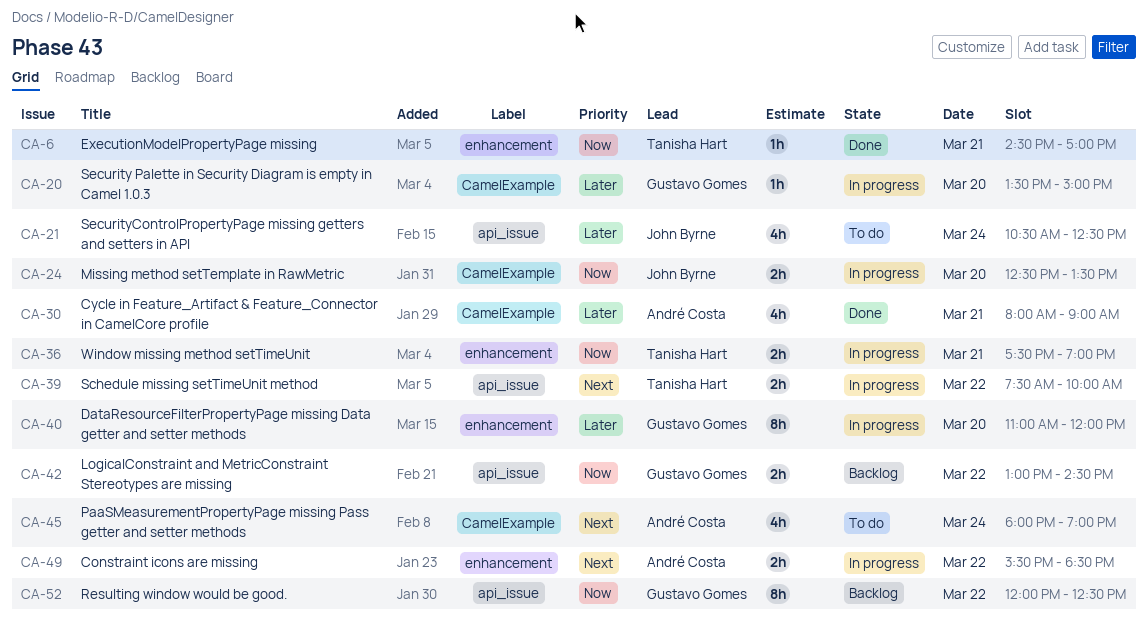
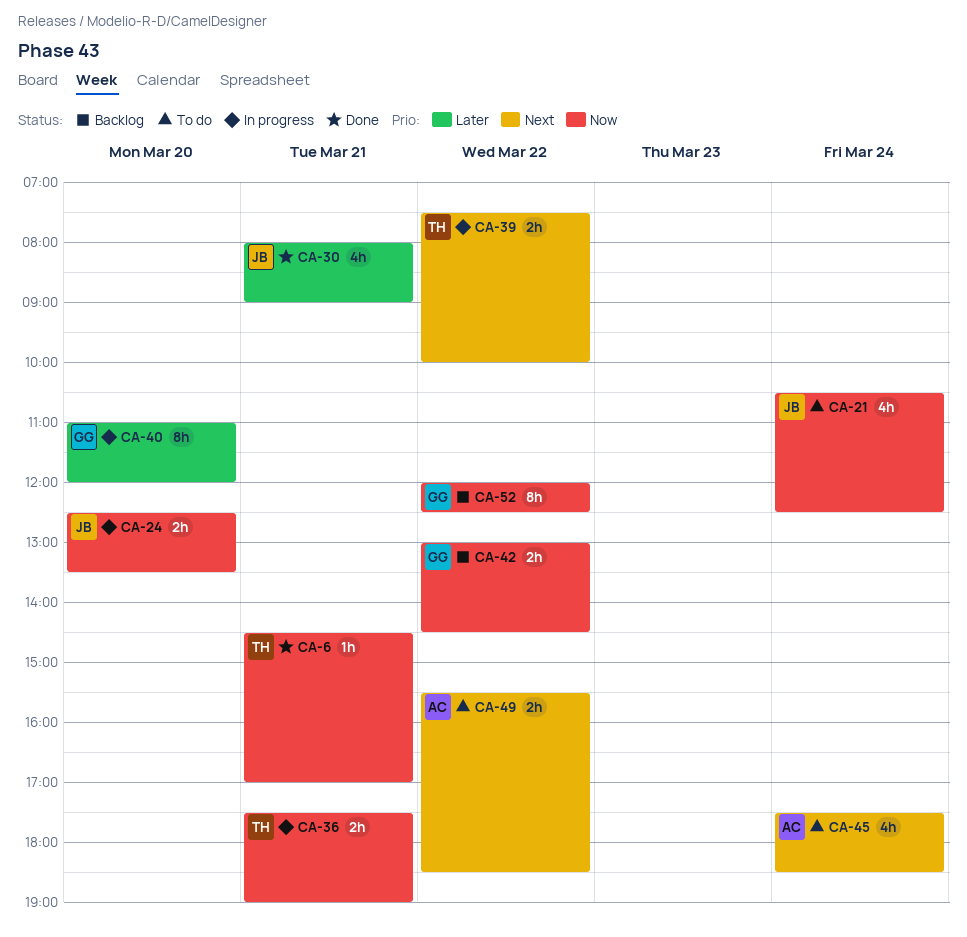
CA-20: present -> none
CA-21, priority: Later -> Now
CA-30, owner: André Costa -> John Byrne
CA-45, begins: 18:00 -> 17:30
CA-45, ends: 19:00 -> 18:30
CA-49, status: In progress -> To do

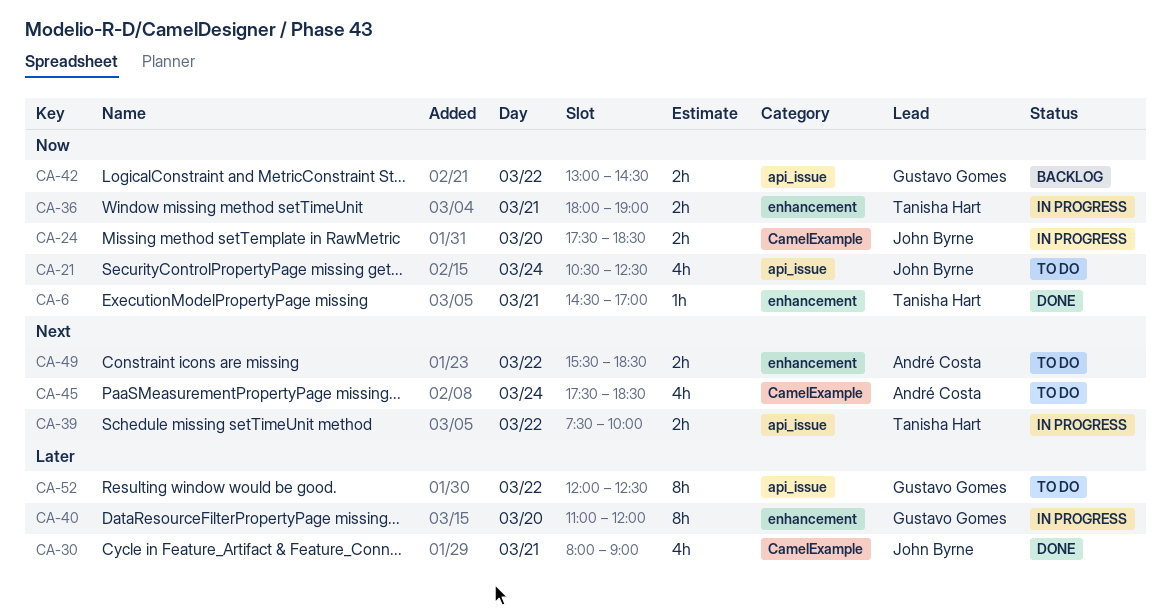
CA-24, begins: 12:30 -> 17:30
CA-24, ends: 13:30 -> 18:30
CA-36, begins: 17:30 -> 18:00
CA-52, status: Backlog -> To do
CA-52, priority: Now -> Later

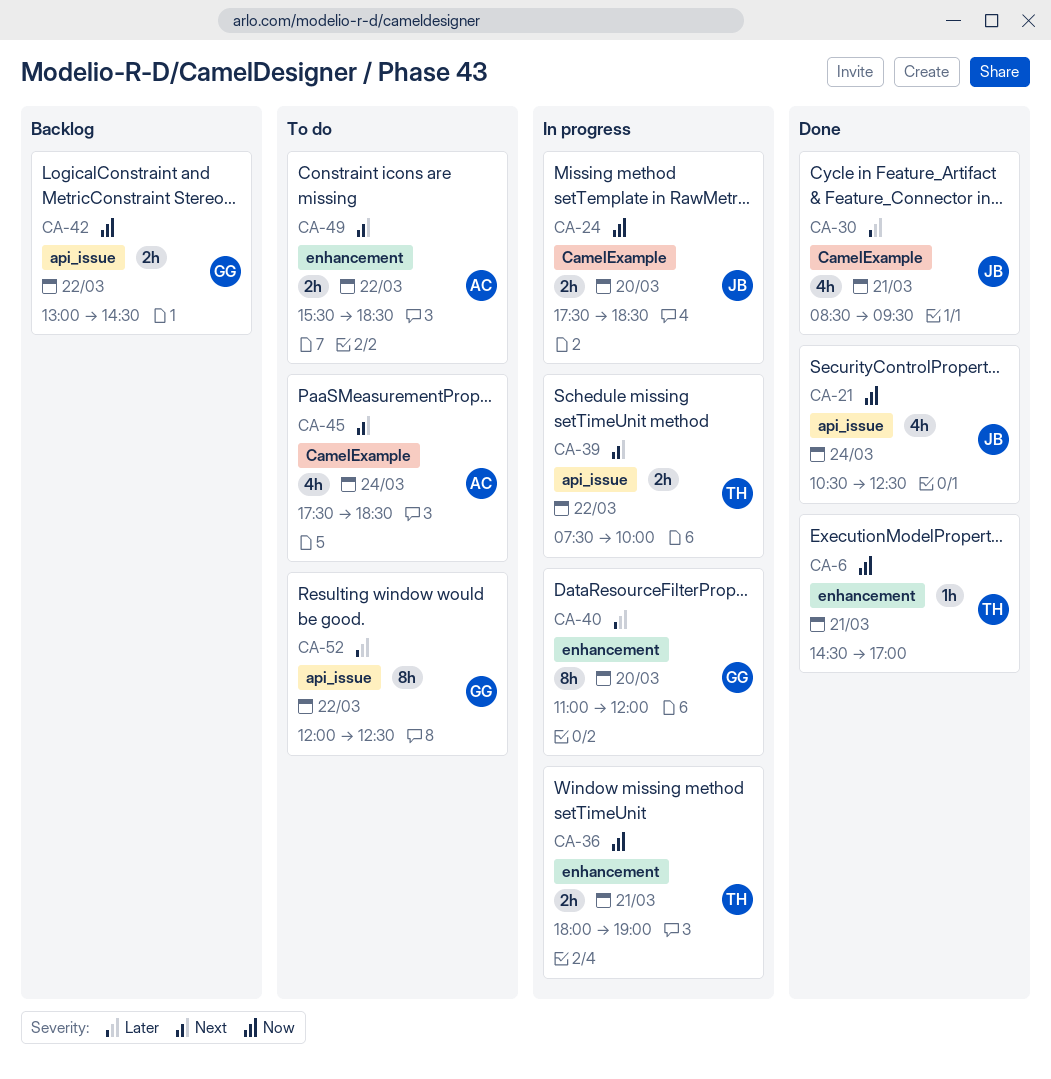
CA-21, status: To do -> Done
CA-30, begins: 08:00 -> 08:30
CA-30, ends: 09:00 -> 09:30

